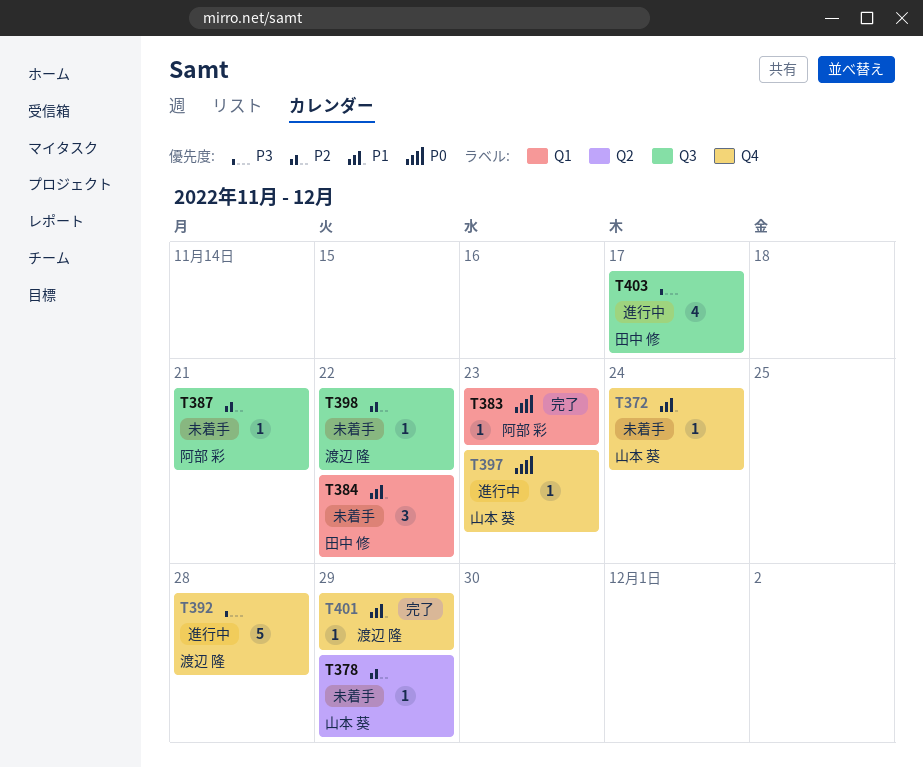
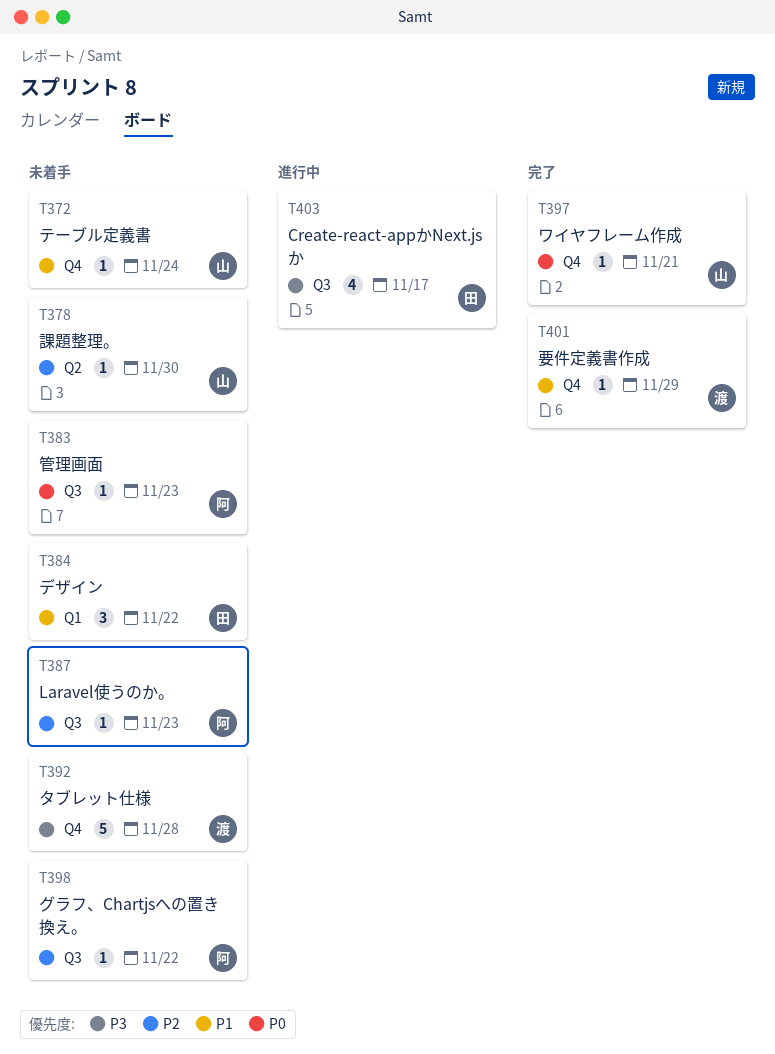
T378, due: Nov 29 -> Nov 30
T383, status: 完了 -> 未着手
T383, label: Q1 -> Q3
T387, due: Nov 21 -> Nov 23
T392, status: 進行中 -> 未着手
T397, status: 進行中 -> 完了
T397, due: Nov 23 -> Nov 21
T398, owner: 渡辺 隆 -> 阿部 彩

